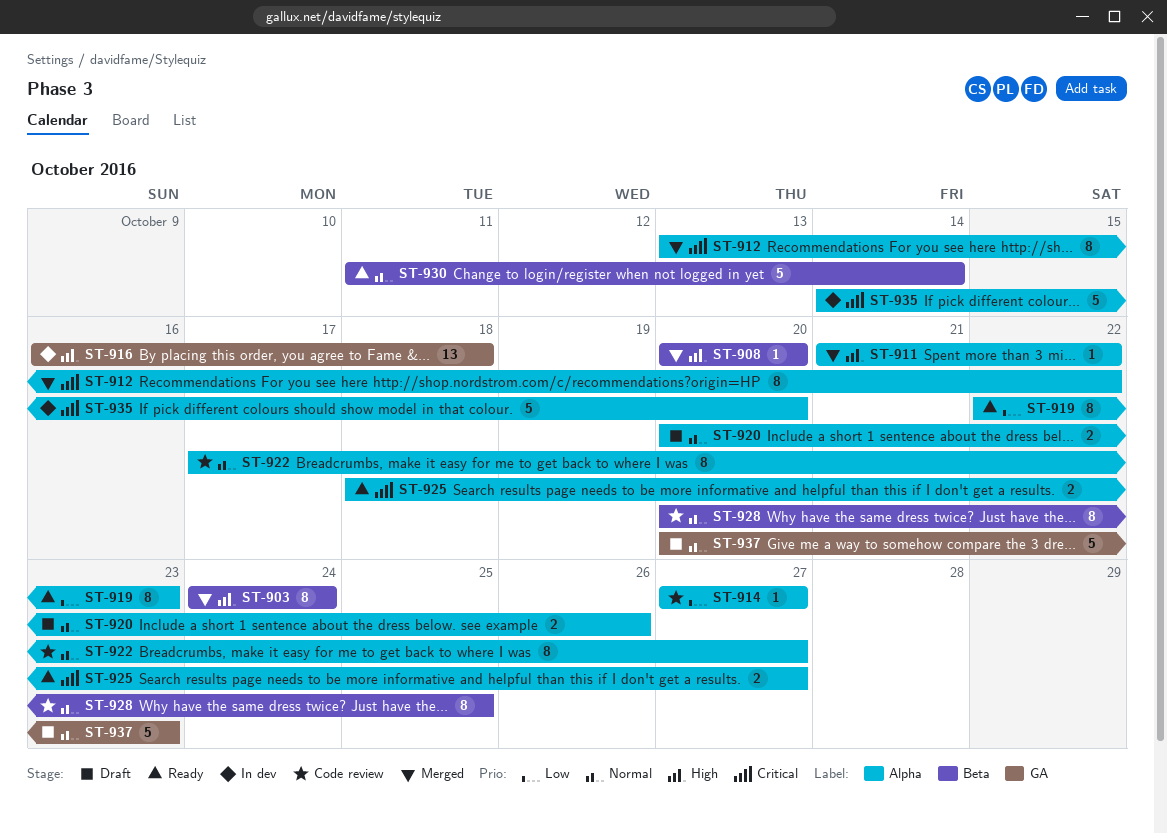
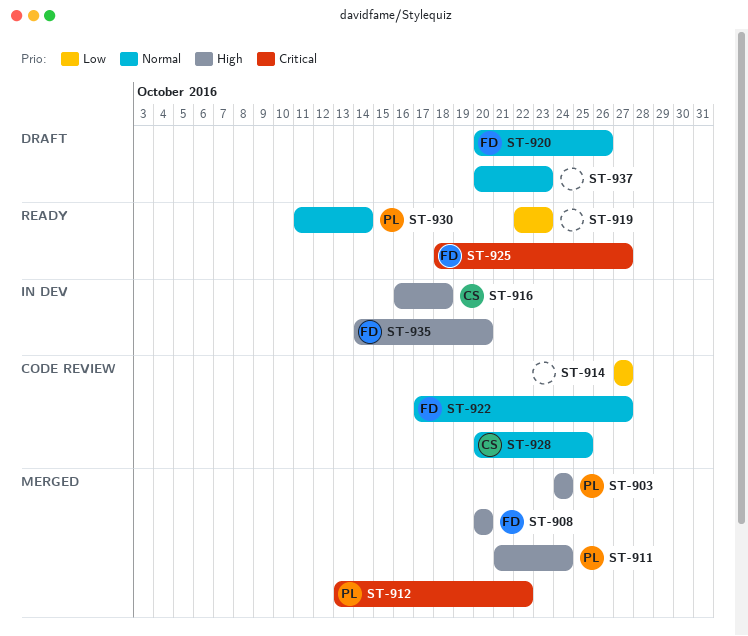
ST-911, due: Oct 22 -> Oct 24
ST-935, priority: Critical -> High

